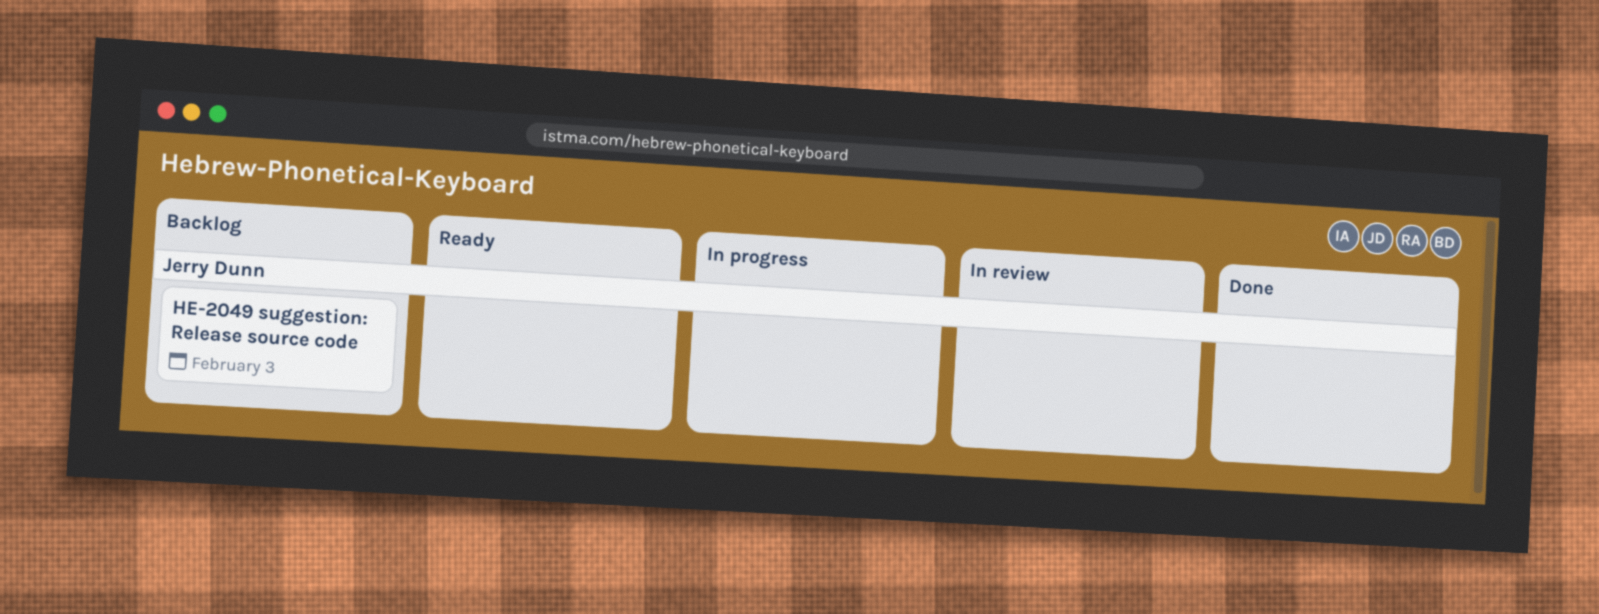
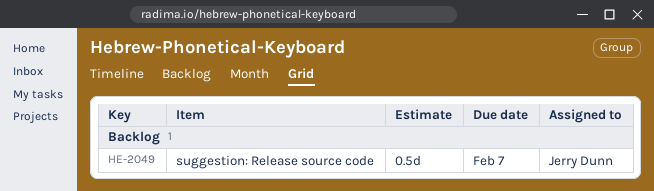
HE-2049, due: Feb 3 -> Feb 7

